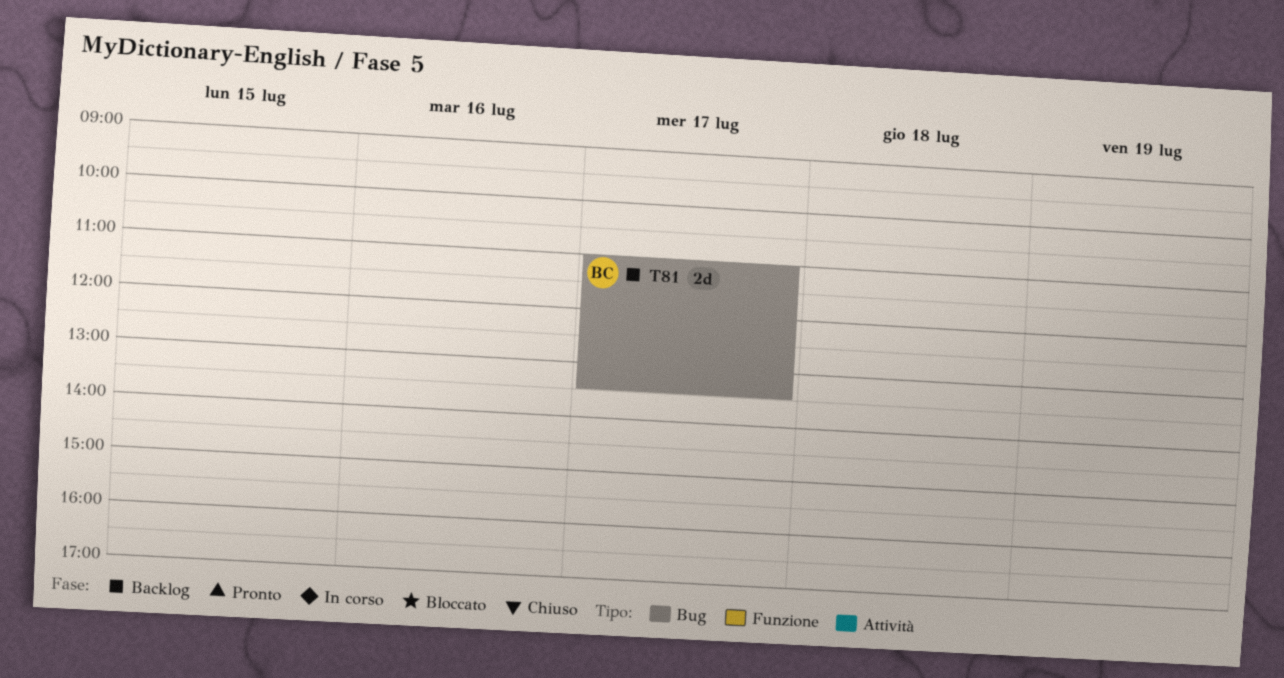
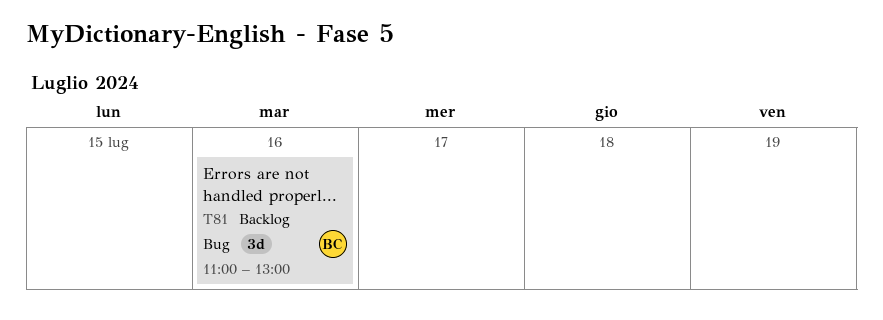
T81, estimate: 2d -> 3d
T81, day: Jul 17 -> Jul 16
T81, ends: 13:30 -> 13:00

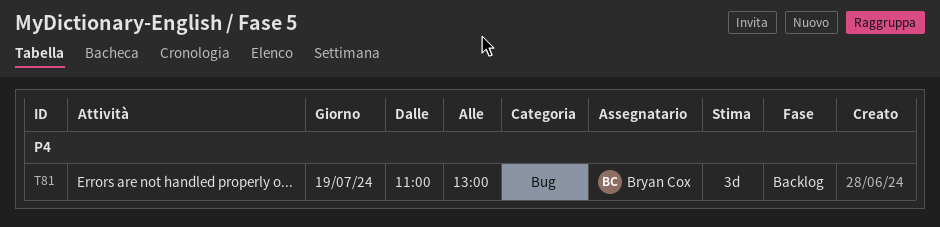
T81, day: Jul 16 -> Jul 19

